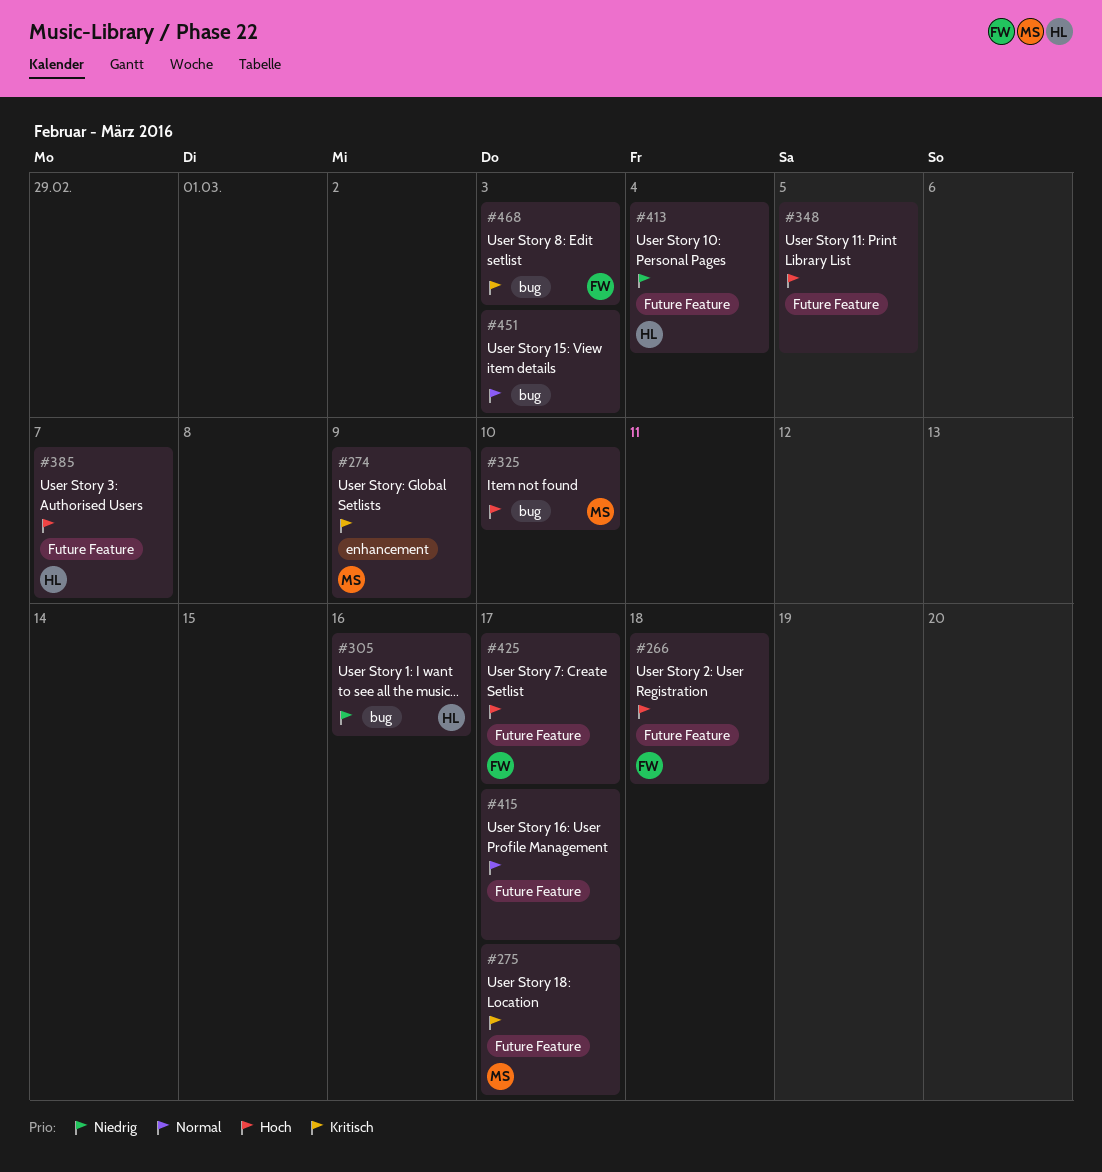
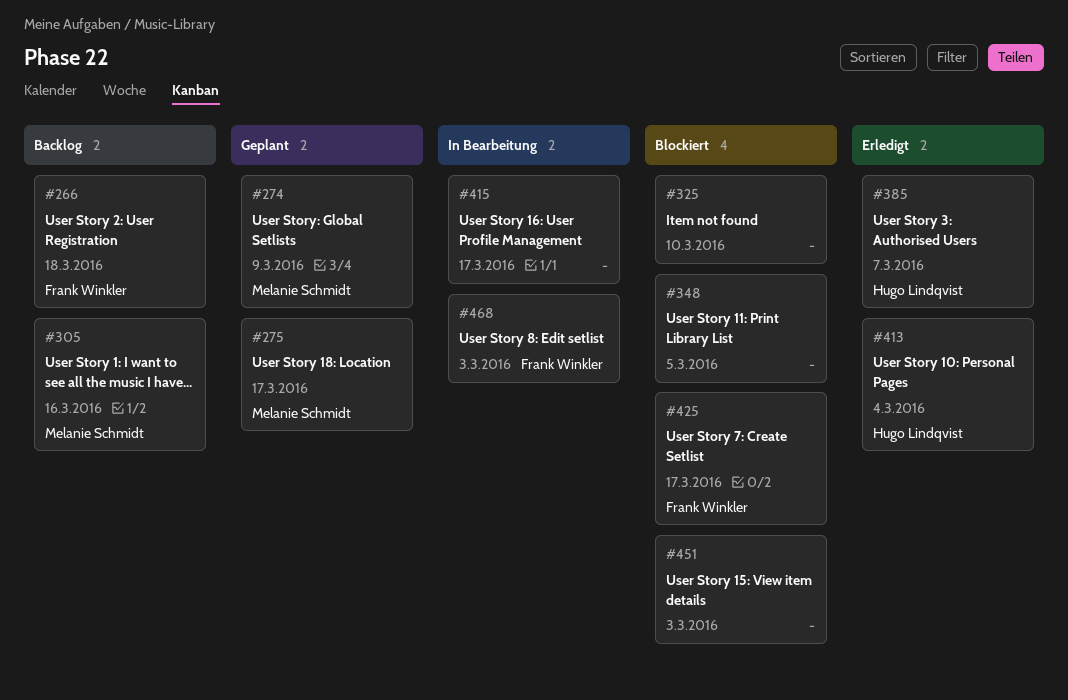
#305, owner: Hugo Lindqvist -> Melanie Schmidt
#325, owner: Melanie Schmidt -> none

